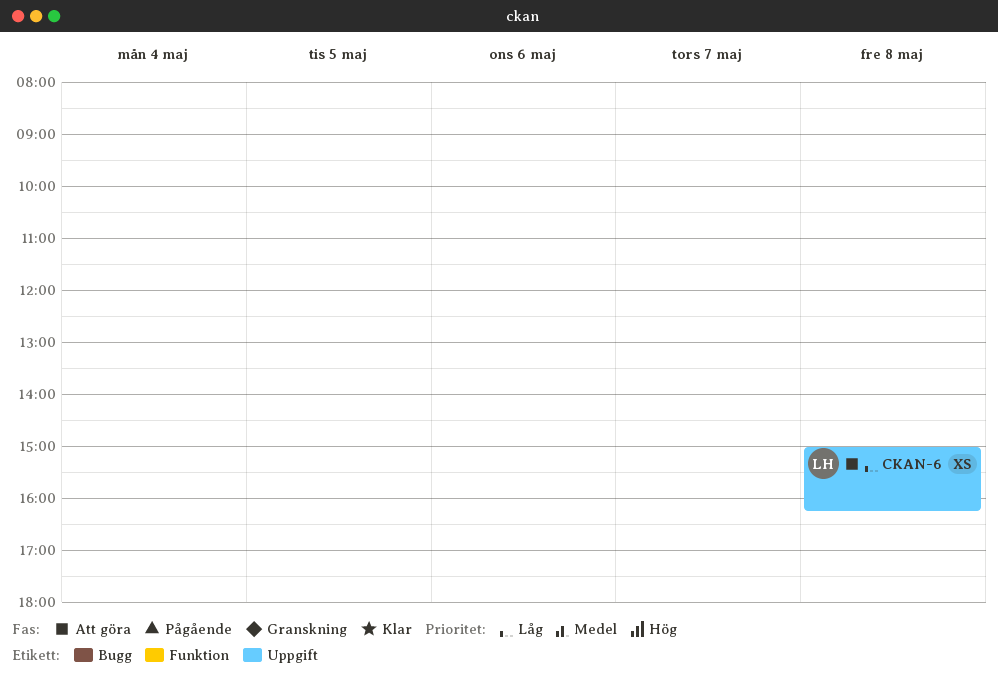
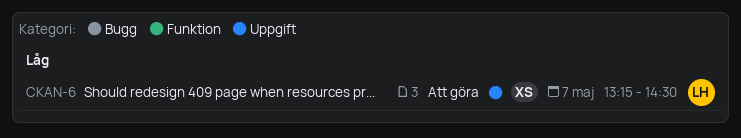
CKAN-6, day: May 8 -> May 7
CKAN-6, begins: 15:00 -> 13:15
CKAN-6, ends: 16:15 -> 14:30

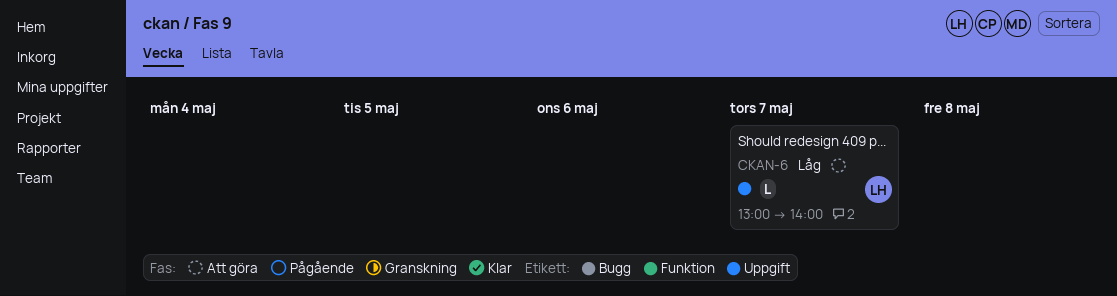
CKAN-6, estimate: XS -> L
CKAN-6, begins: 13:15 -> 13:00
CKAN-6, ends: 14:30 -> 14:00

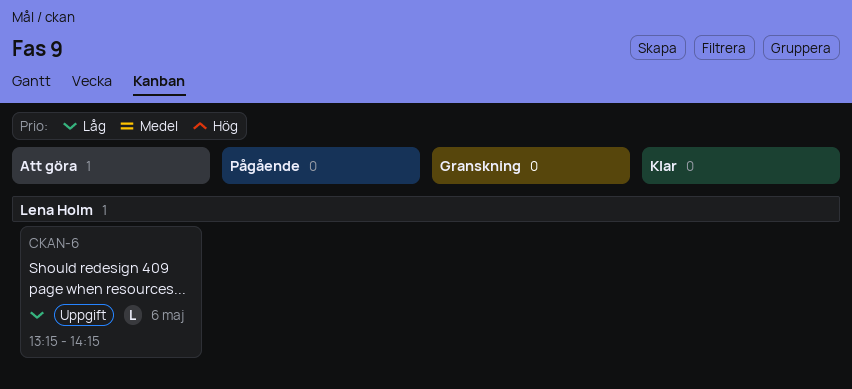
CKAN-6, day: May 7 -> May 6
CKAN-6, begins: 13:00 -> 13:15
CKAN-6, ends: 14:00 -> 14:15

